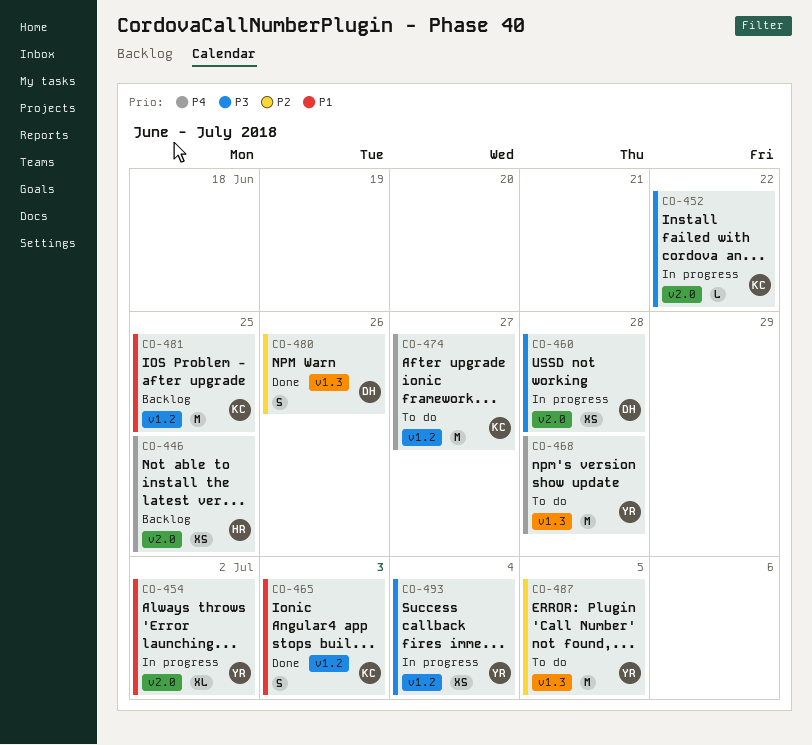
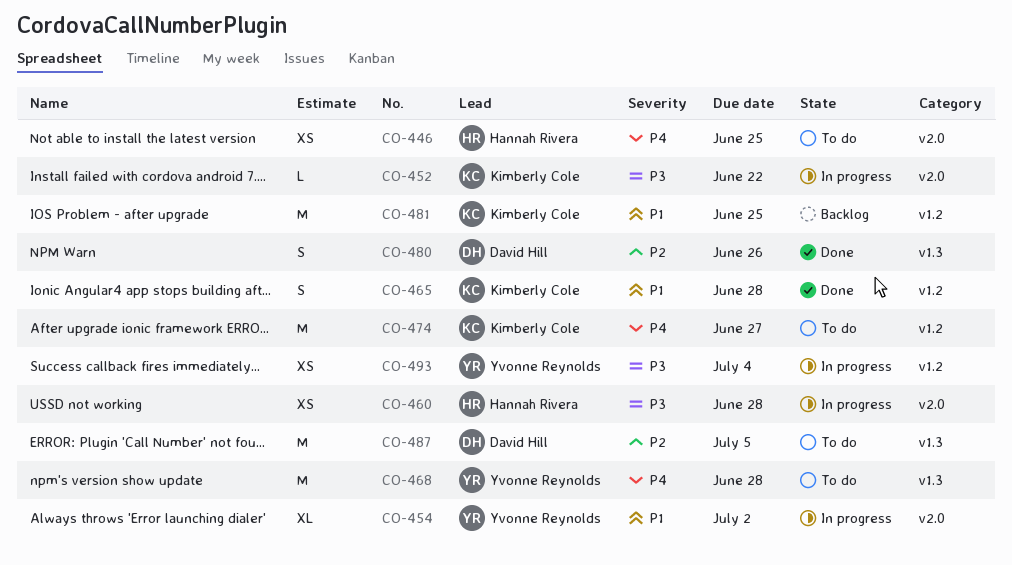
CO-446, status: Backlog -> To do
CO-460, owner: David Hill -> Hannah Rivera
CO-465, due: Jul 3 -> Jun 28
CO-487, owner: Yvonne Reynolds -> David Hill

